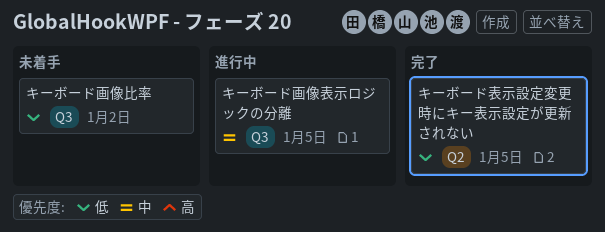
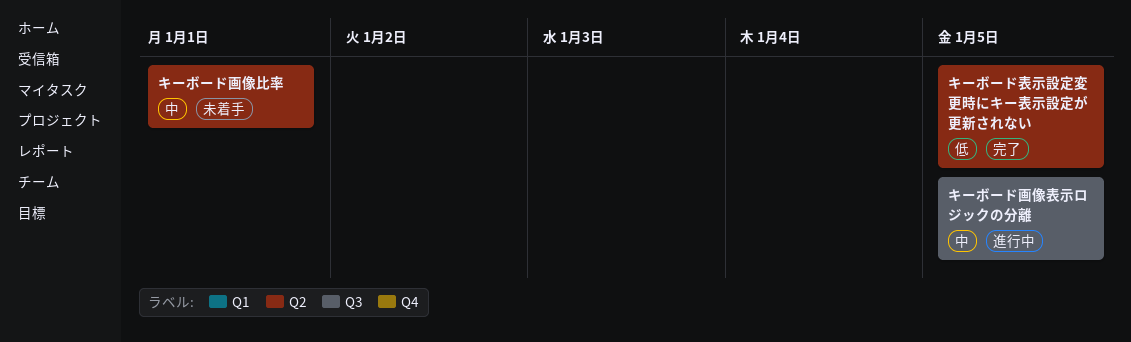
キーボード画像比率, priority: 低 -> 中
キーボード画像比率, label: Q3 -> Q2
キーボード画像比率, due: Jan 2 -> Jan 1

